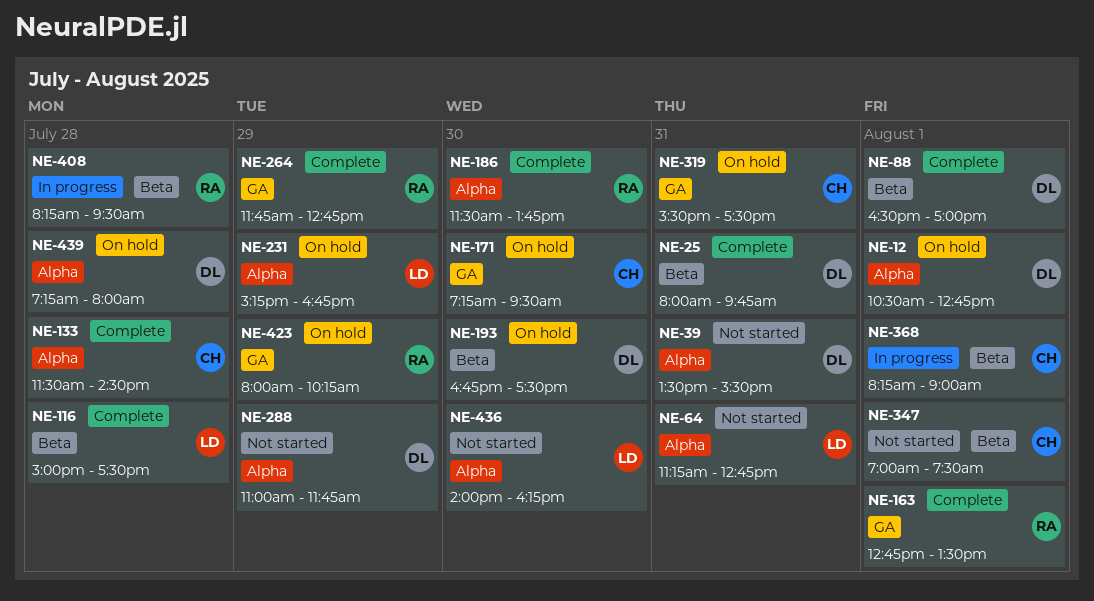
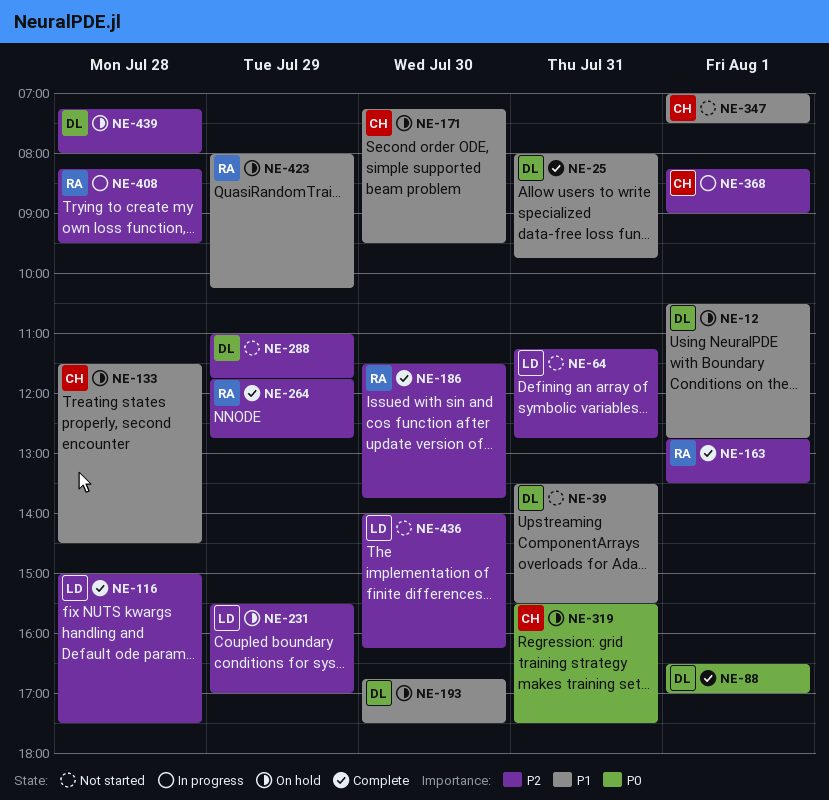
NE-133, status: Complete -> On hold
NE-231, begins: 15:15 -> 15:30
NE-231, ends: 16:45 -> 17:00

